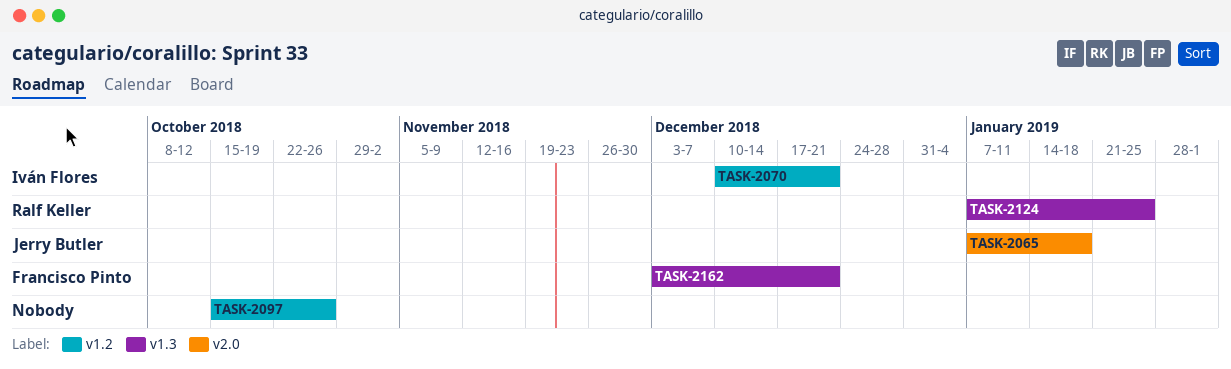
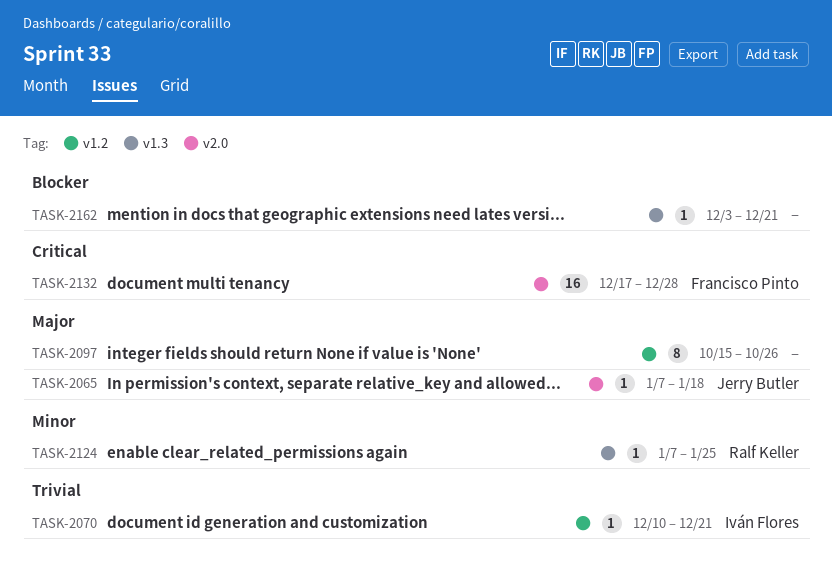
TASK-2132: none -> present
TASK-2162, owner: Francisco Pinto -> none

